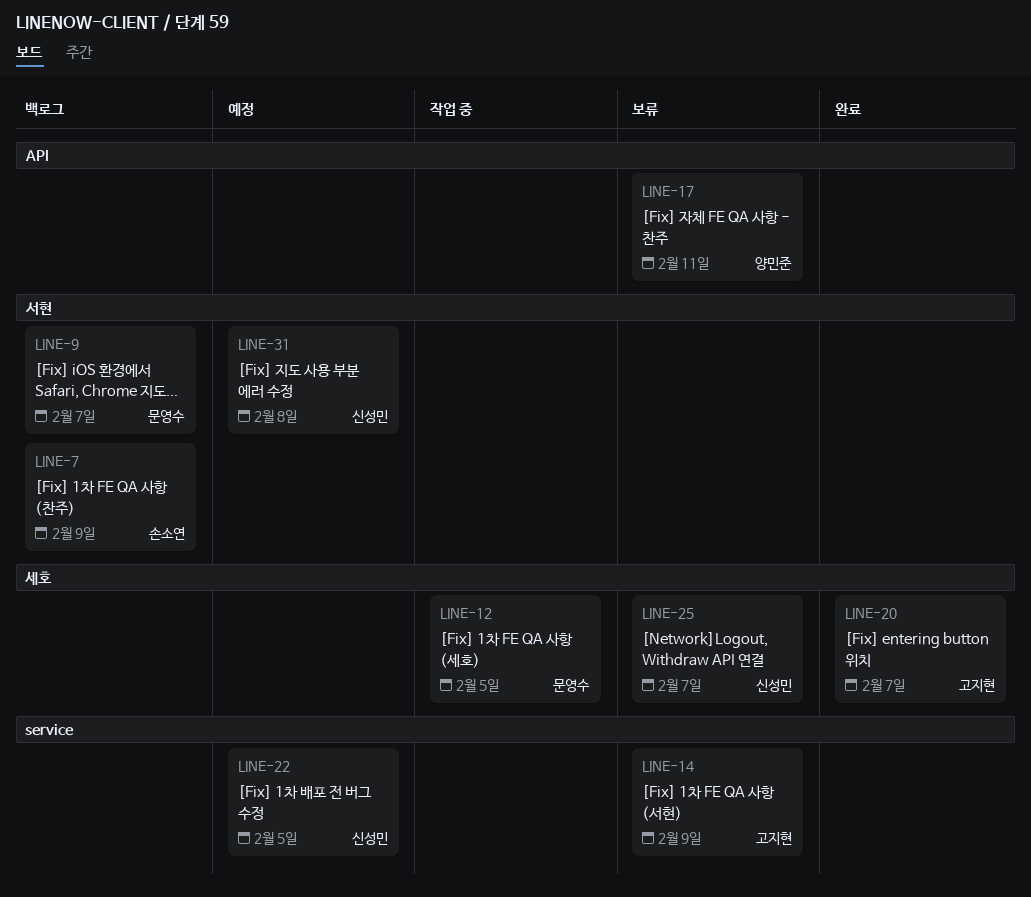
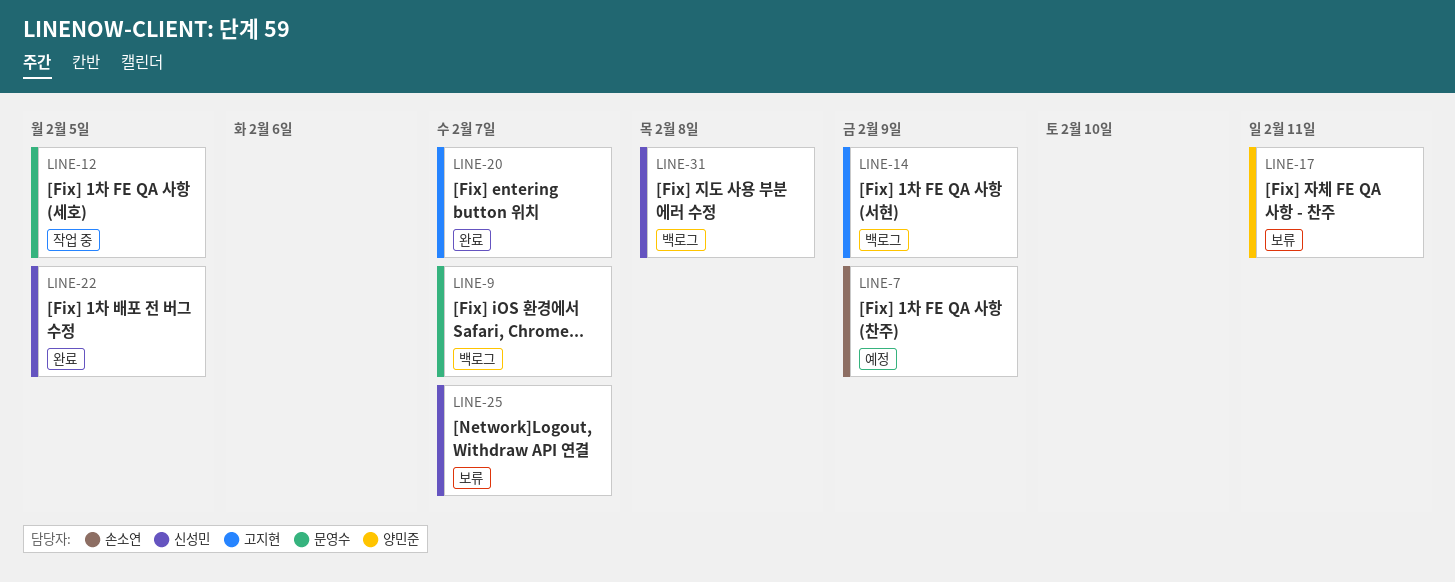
LINE-7, status: 백로그 -> 예정
LINE-14, status: 보류 -> 백로그
LINE-22, status: 예정 -> 완료
LINE-31, status: 예정 -> 백로그

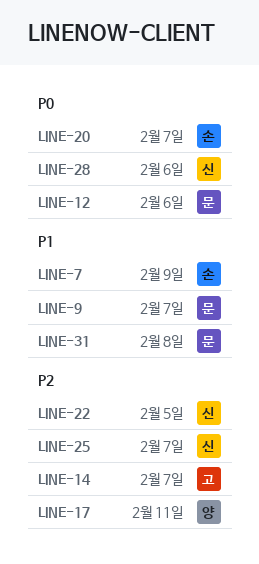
LINE-12, due: Feb 5 -> Feb 6
LINE-14, due: Feb 9 -> Feb 7
LINE-20, owner: 고지현 -> 손소연
LINE-28: none -> present
LINE-31, owner: 신성민 -> 문영수

